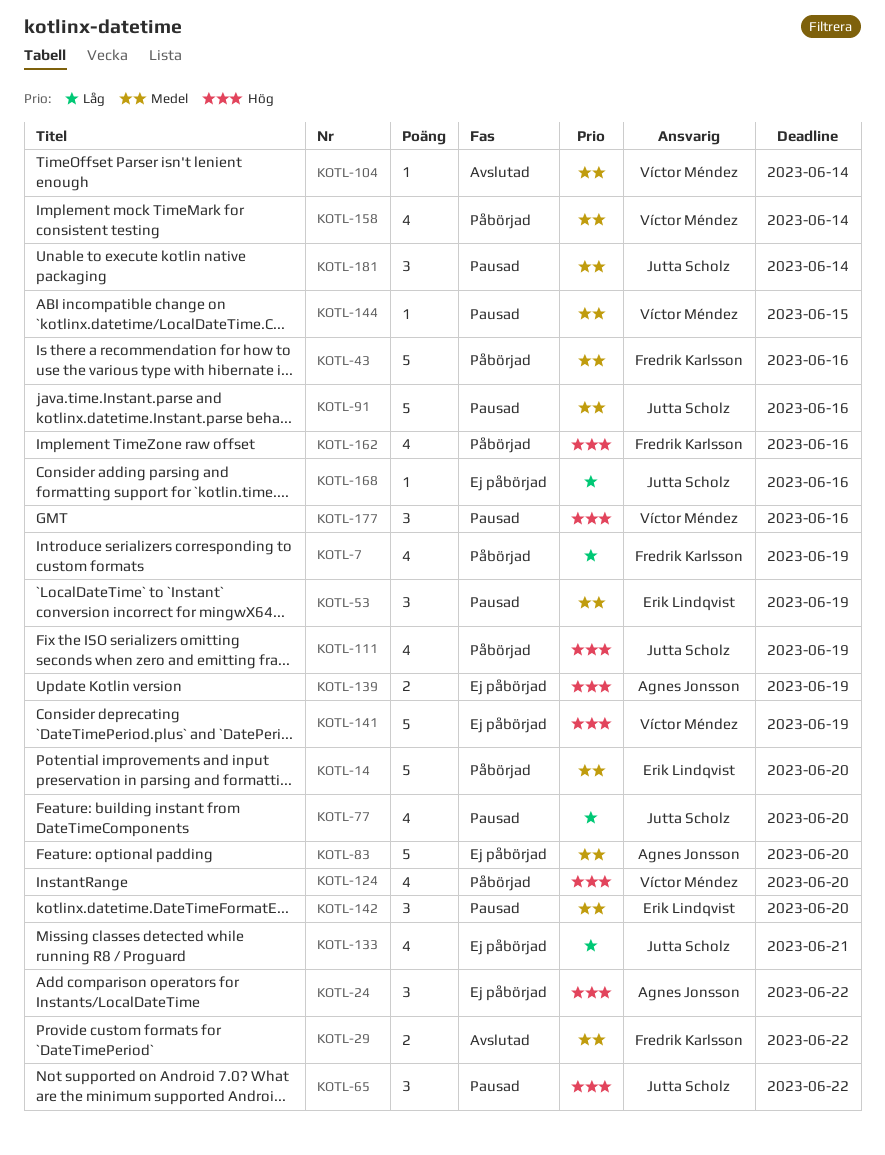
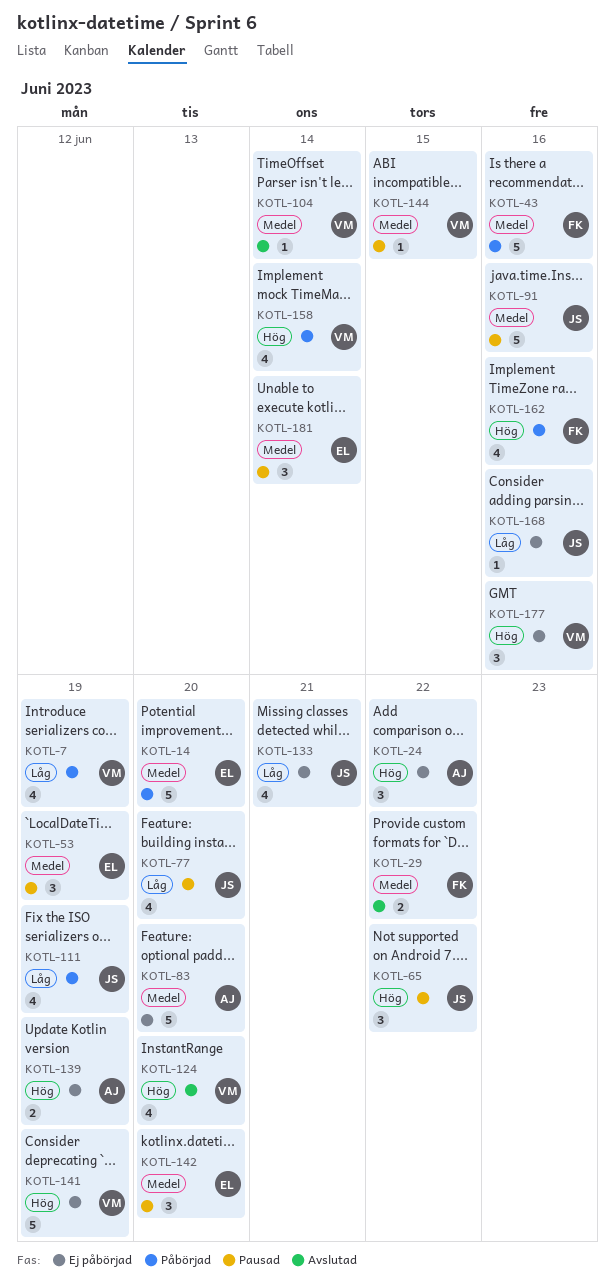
KOTL-7, owner: Fredrik Karlsson -> Víctor Méndez
KOTL-111, priority: Hög -> Låg
KOTL-124, status: Påbörjad -> Avslutad
KOTL-158, priority: Medel -> Hög
KOTL-177, status: Pausad -> Ej påbörjad
KOTL-181, owner: Jutta Scholz -> Erik Lindqvist

